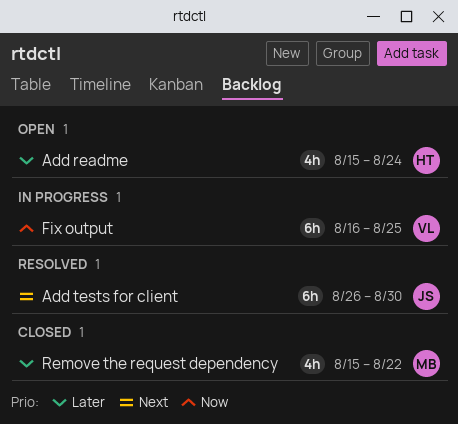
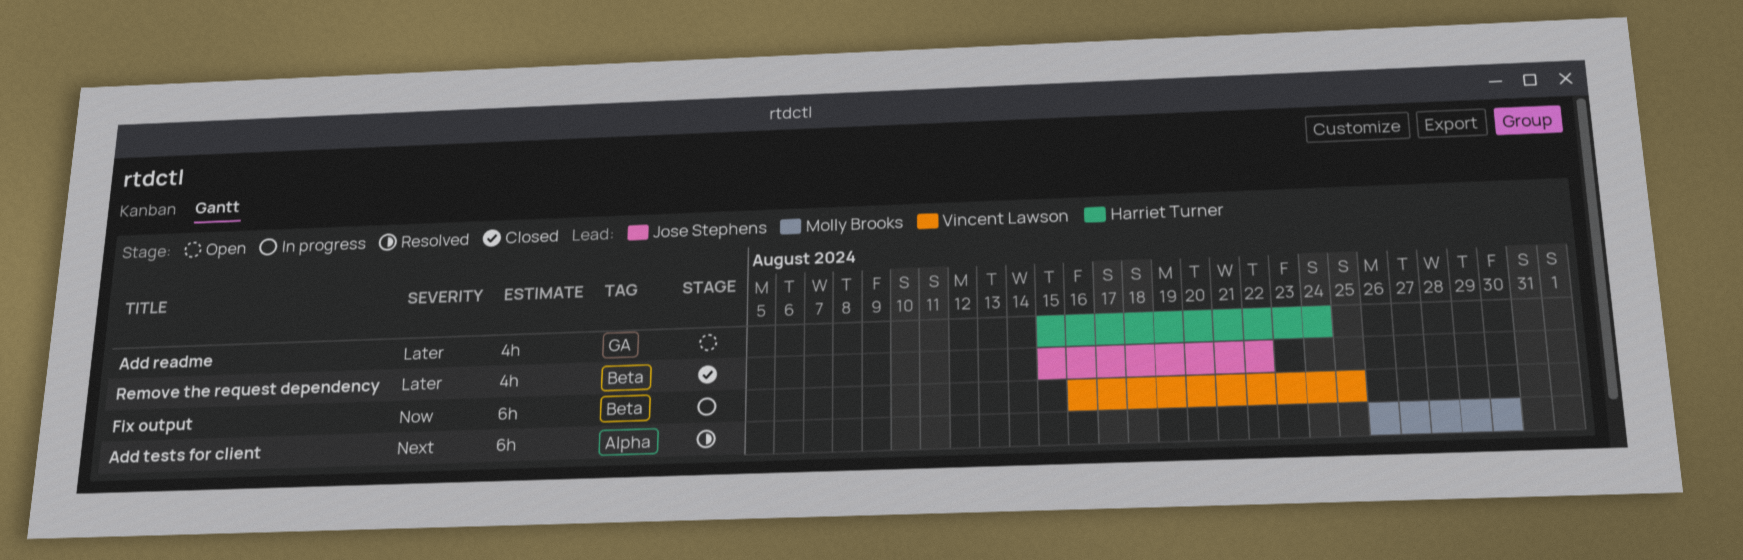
Add tests for client, owner: Jose Stephens -> Molly Brooks
Remove the request dependency, owner: Molly Brooks -> Jose Stephens

